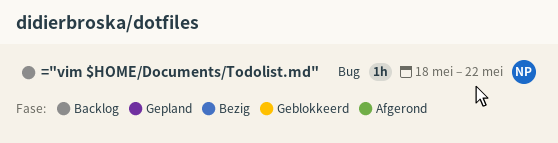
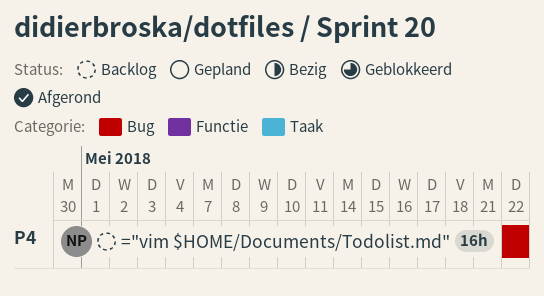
="vim $HOME/Documents/Todolist.md", estimate: 1h -> 16h
="vim $HOME/Documents/Todolist.md", start: May 18 -> May 22

